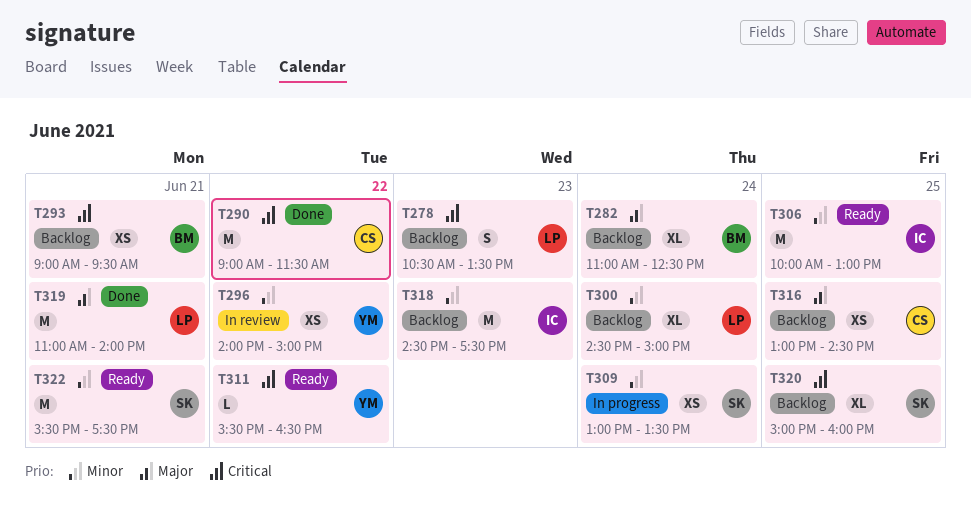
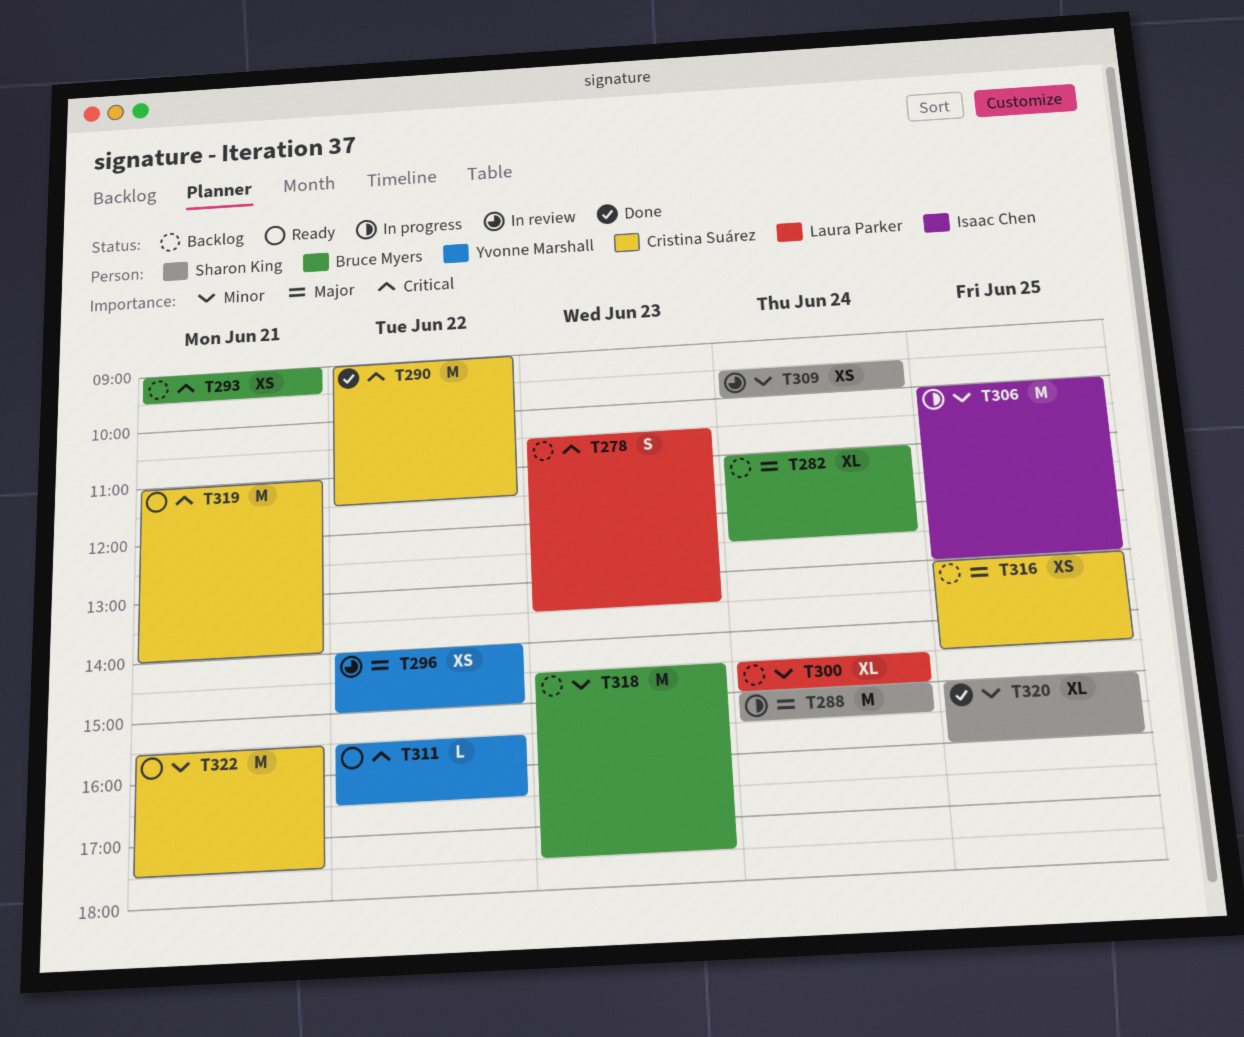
T288: none -> present
T296, priority: Minor -> Major
T306, status: Ready -> In progress
T309, status: In progress -> In review
T309, begins: 13:00 -> 09:30
T309, ends: 13:30 -> 10:00
T318, owner: Isaac Chen -> Bruce Myers
T319, status: Done -> Ready
T319, owner: Laura Parker -> Cristina Suárez
T319, priority: Major -> Critical
T320, status: Backlog -> Done
T320, priority: Critical -> Minor
T322, owner: Sharon King -> Cristina Suárez

